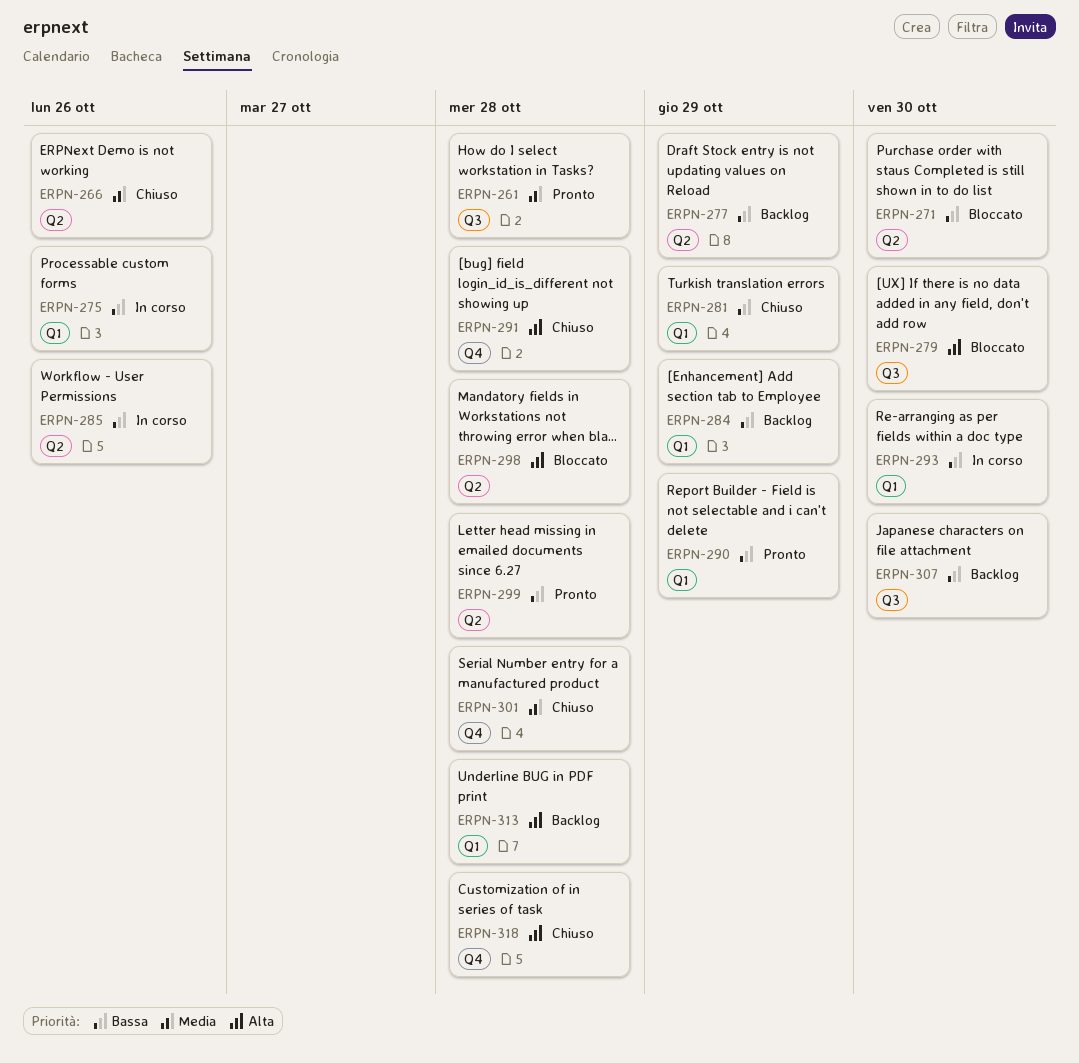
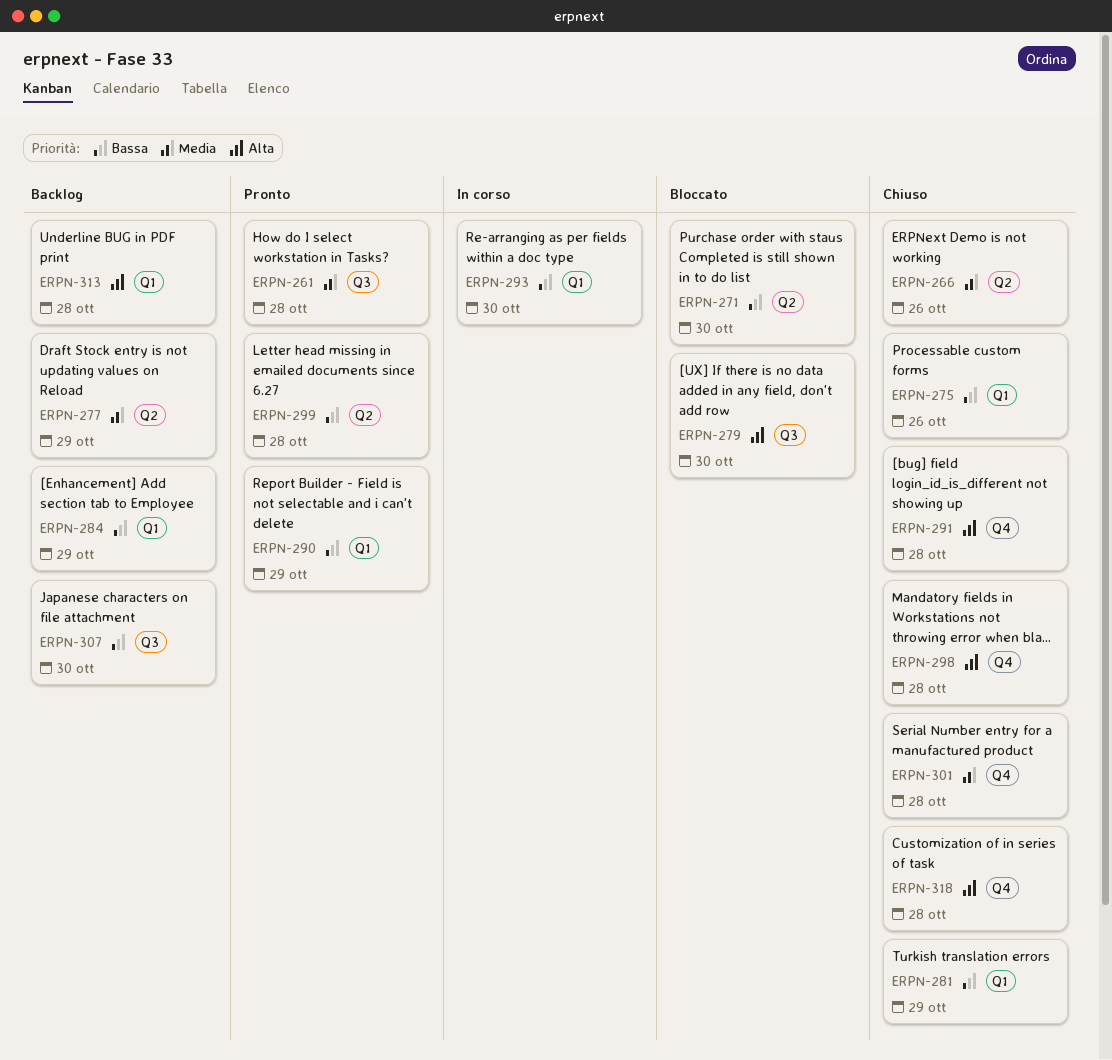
ERPN-275, status: In corso -> Chiuso
ERPN-277, priority: Bassa -> Media
ERPN-285: present -> none
ERPN-298, status: Bloccato -> Chiuso
ERPN-298, label: Q2 -> Q4

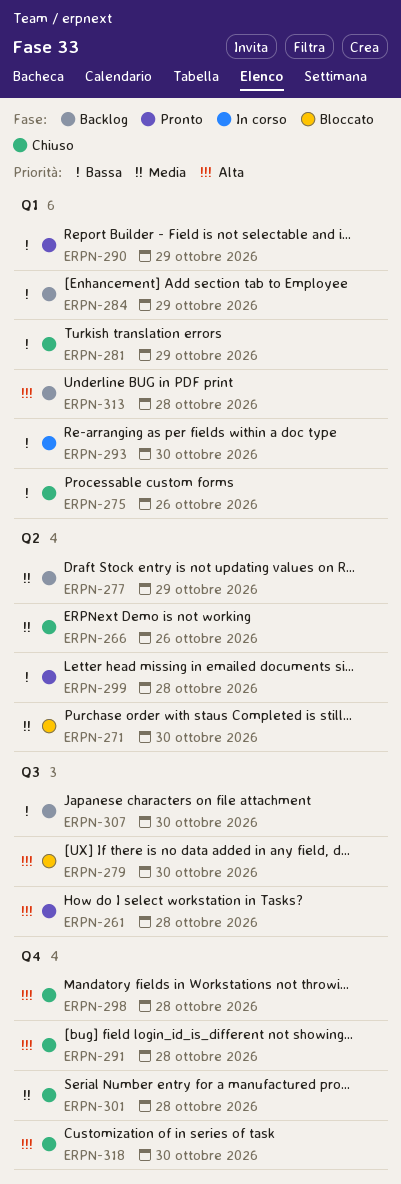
ERPN-261, priority: Media -> Alta
ERPN-271, priority: Bassa -> Media
ERPN-318, due: Oct 28 -> Oct 30

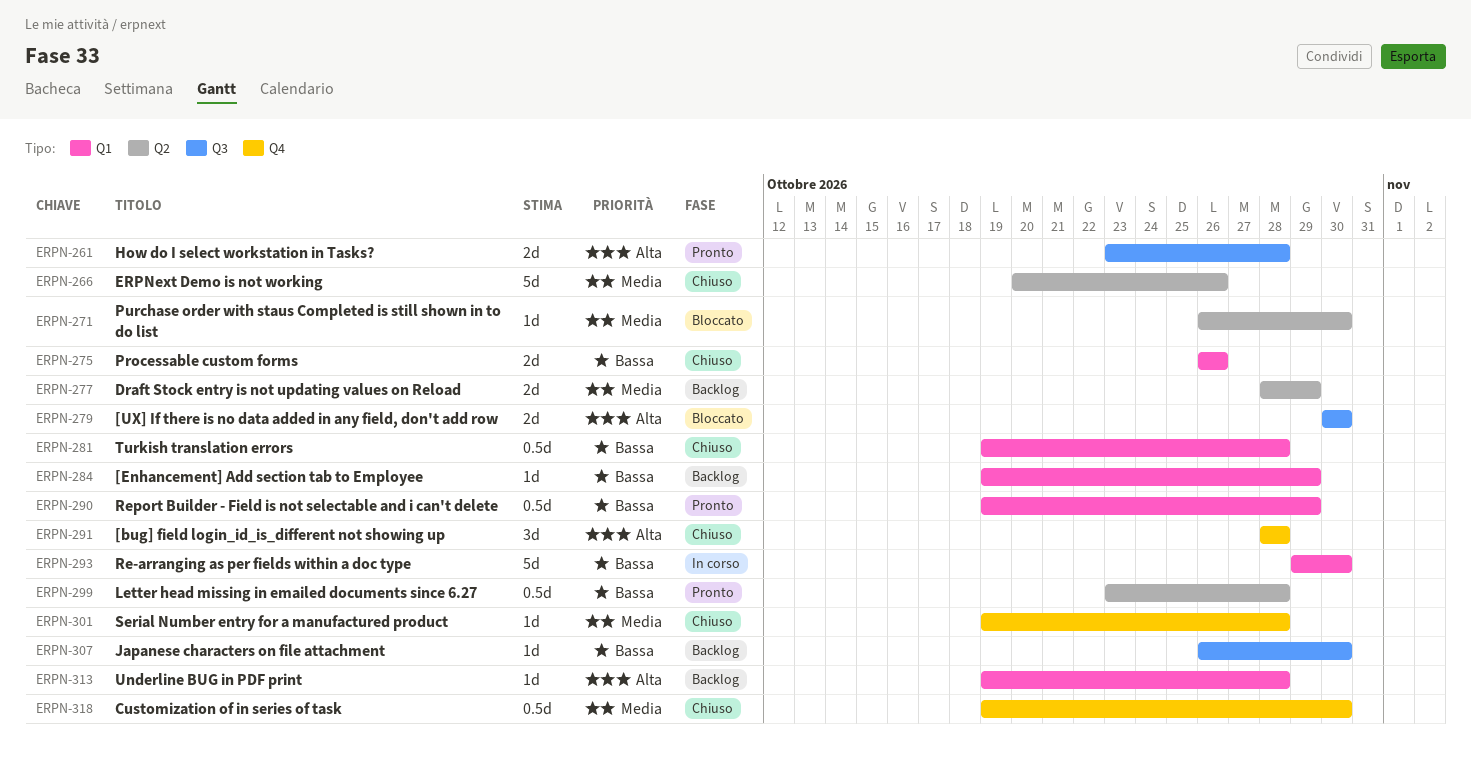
ERPN-281, due: Oct 29 -> Oct 28
ERPN-298: present -> none
ERPN-318, priority: Alta -> Media

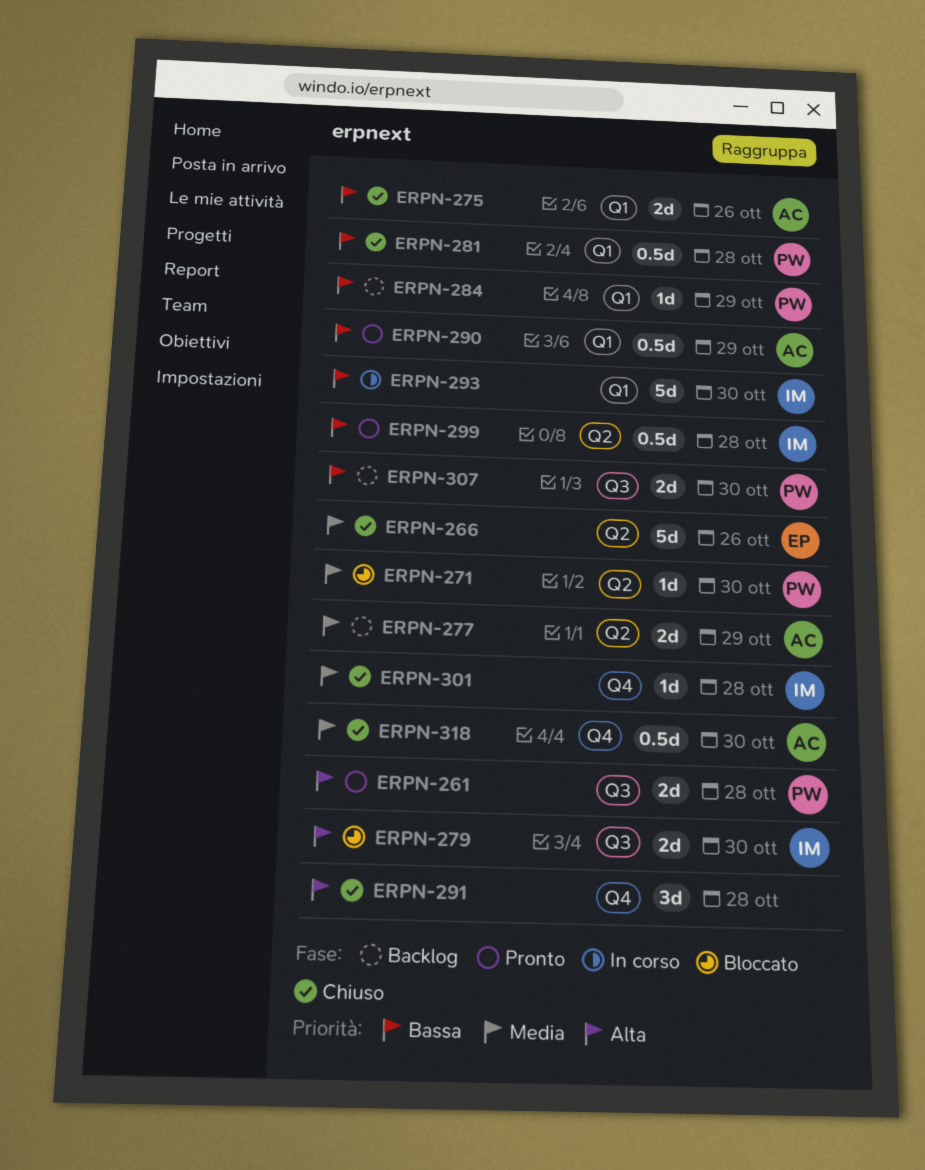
ERPN-307, estimate: 1d -> 2d
ERPN-313: present -> none

